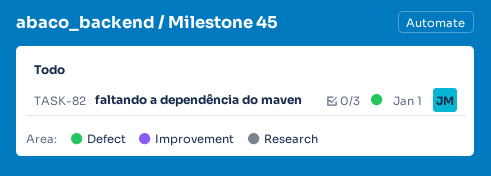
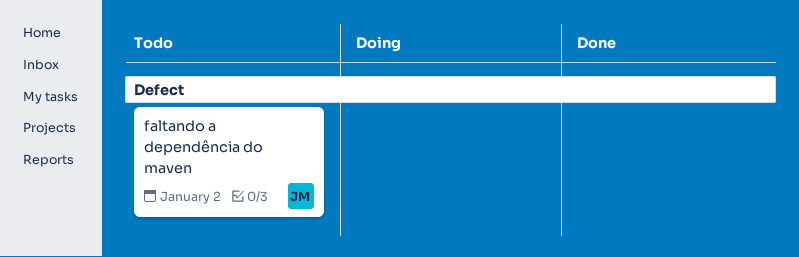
faltando a dependência do maven, due: Jan 1 -> Jan 2

